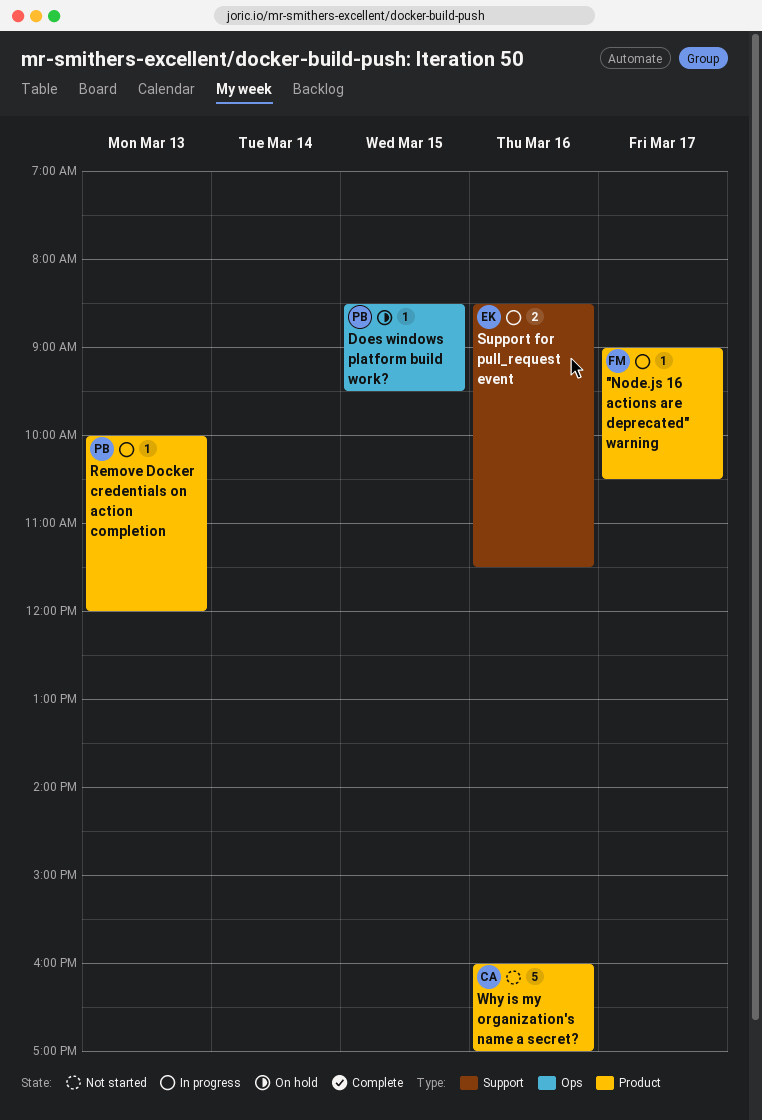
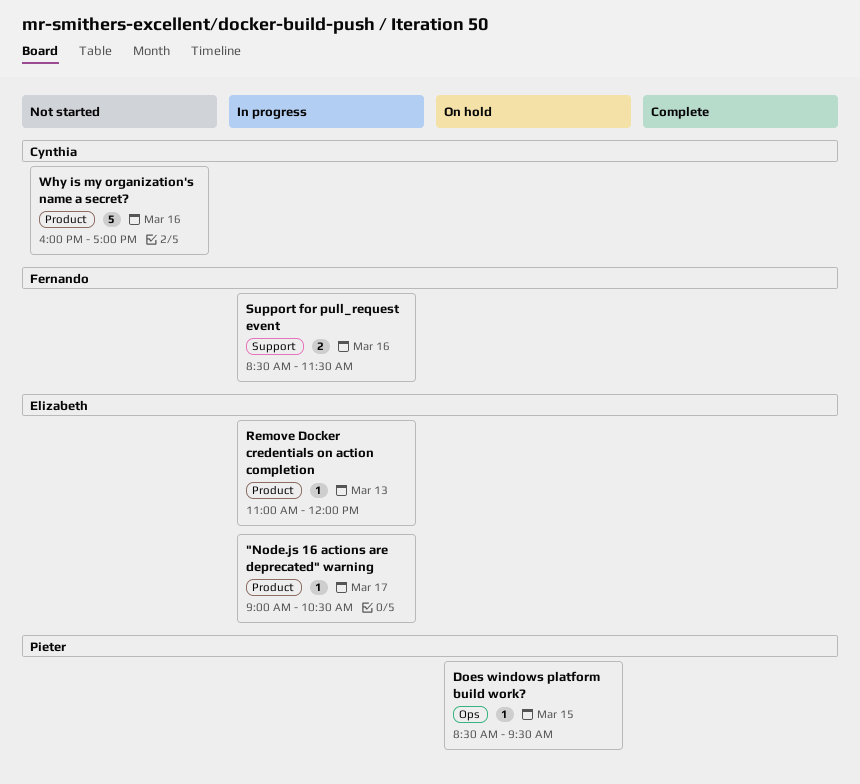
"Node.js 16 actions are deprecated" warning, owner: Fernando -> Elizabeth
Remove Docker credentials on action completion, owner: Pieter -> Elizabeth
Remove Docker credentials on action completion, begins: 10:00 -> 11:00
Support for pull_request event, owner: Elizabeth -> Fernando

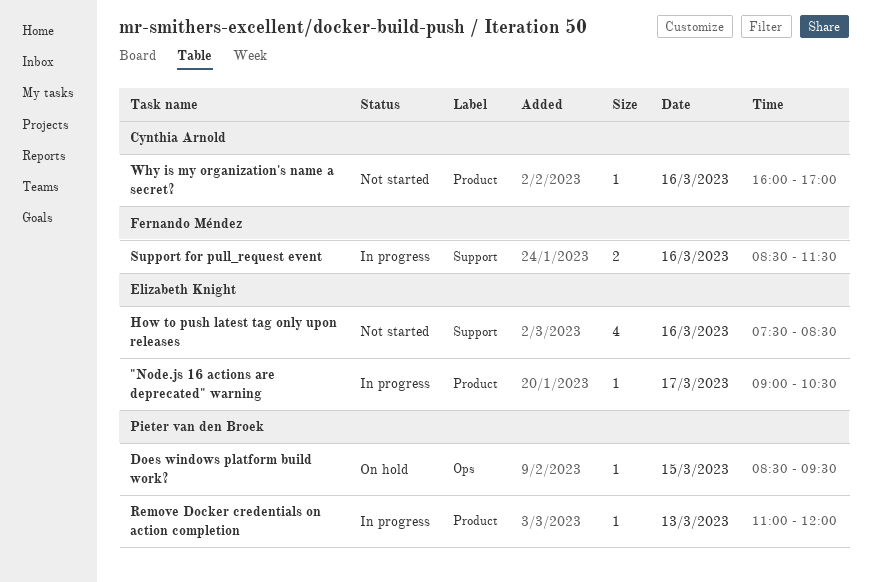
How to push latest tag only upon releases: none -> present
Remove Docker credentials on action completion, owner: Elizabeth Knight -> Pieter van den Broek
Why is my organization's name a secret?, estimate: 5 -> 1

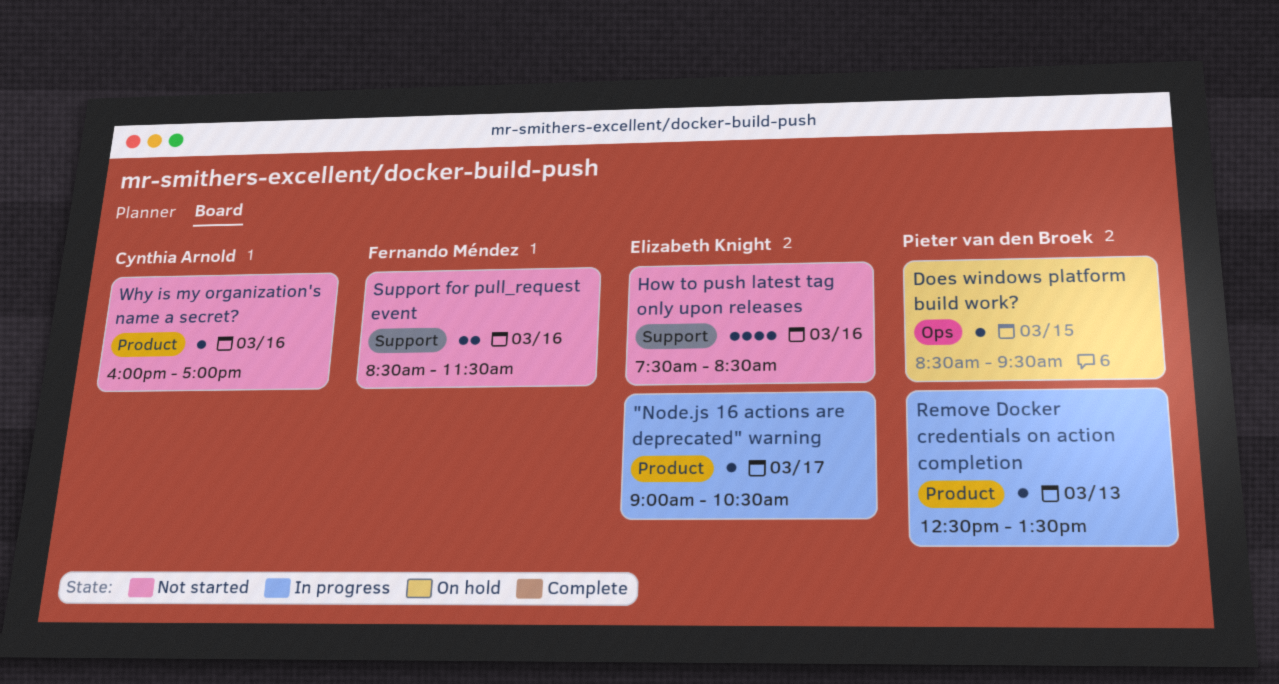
Remove Docker credentials on action completion, begins: 11:00 -> 12:30
Remove Docker credentials on action completion, ends: 12:00 -> 13:30
Support for pull_request event, status: In progress -> Not started

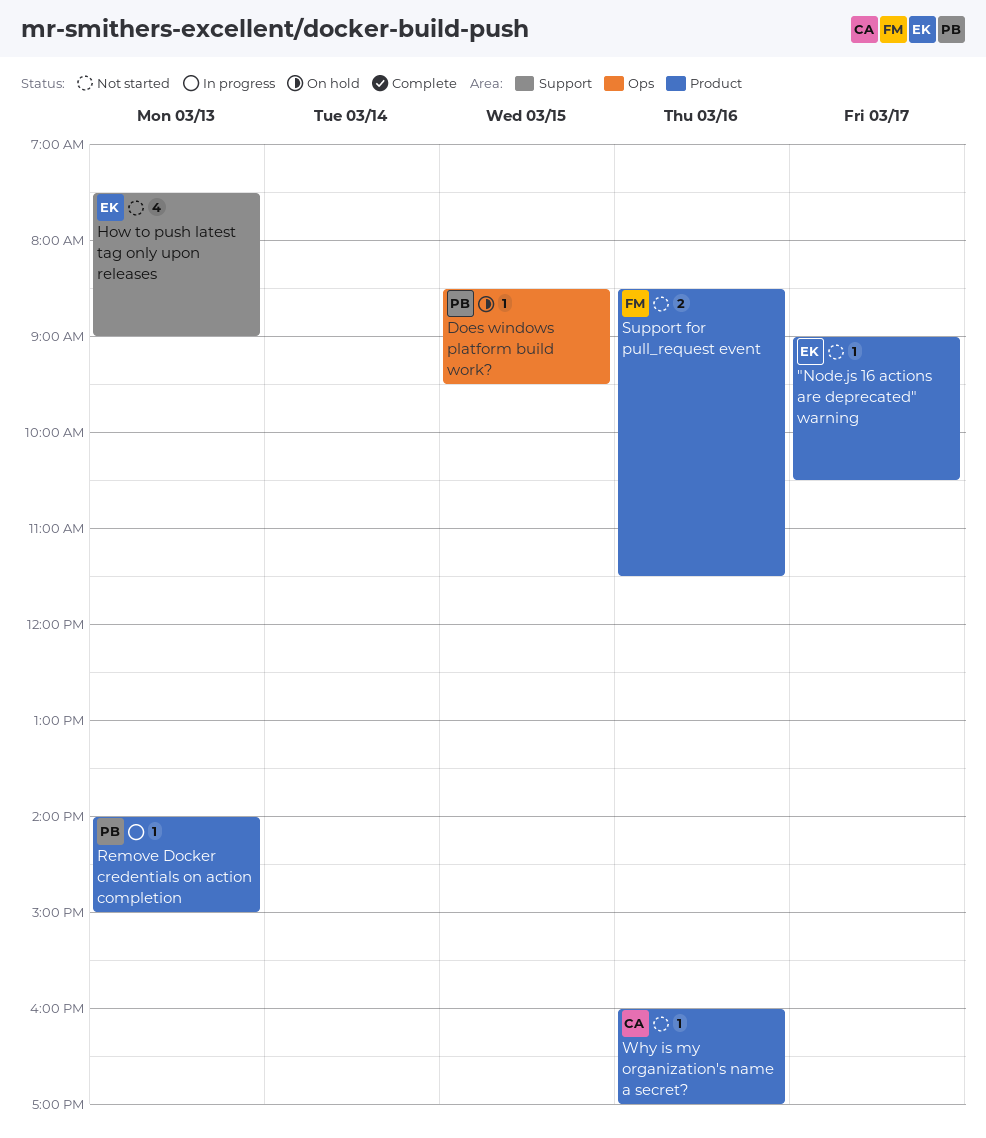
"Node.js 16 actions are deprecated" warning, status: In progress -> Not started
How to push latest tag only upon releases, day: Mar 16 -> Mar 13
How to push latest tag only upon releases, ends: 08:30 -> 09:00
Remove Docker credentials on action completion, begins: 12:30 -> 14:00
Remove Docker credentials on action completion, ends: 13:30 -> 15:00
Support for pull_request event, label: Support -> Product

